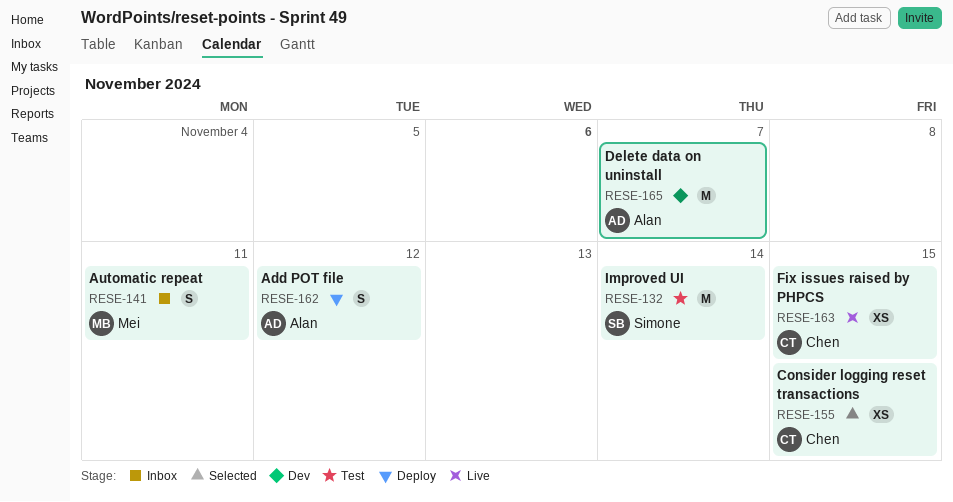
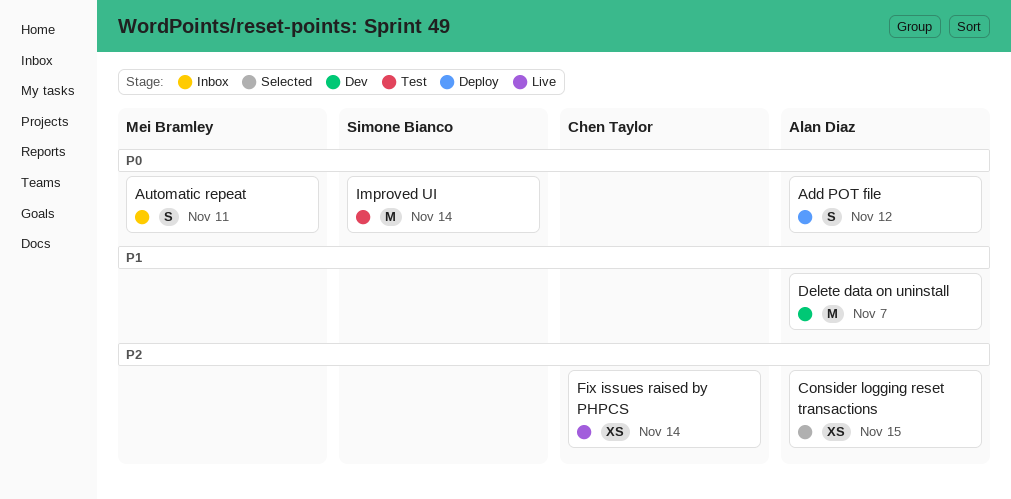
Consider logging reset transactions, owner: Chen Taylor -> Alan Diaz
Fix issues raised by PHPCS, due: Nov 15 -> Nov 14

